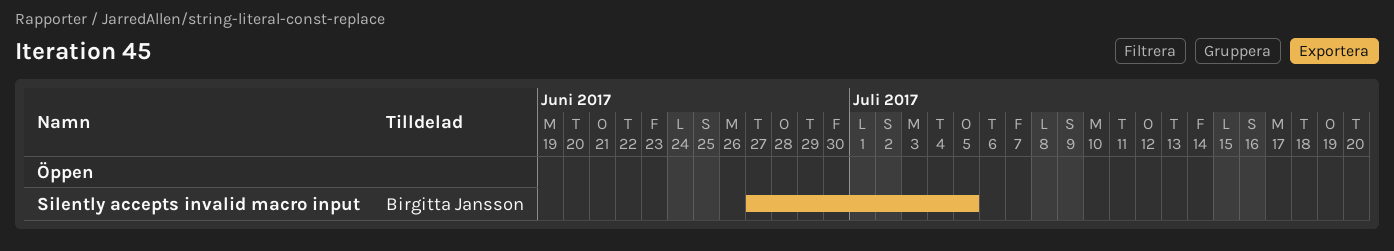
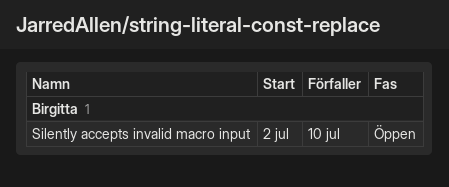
Silently accepts invalid macro input, start: Jun 27 -> Jul 2
Silently accepts invalid macro input, due: Jul 5 -> Jul 10

